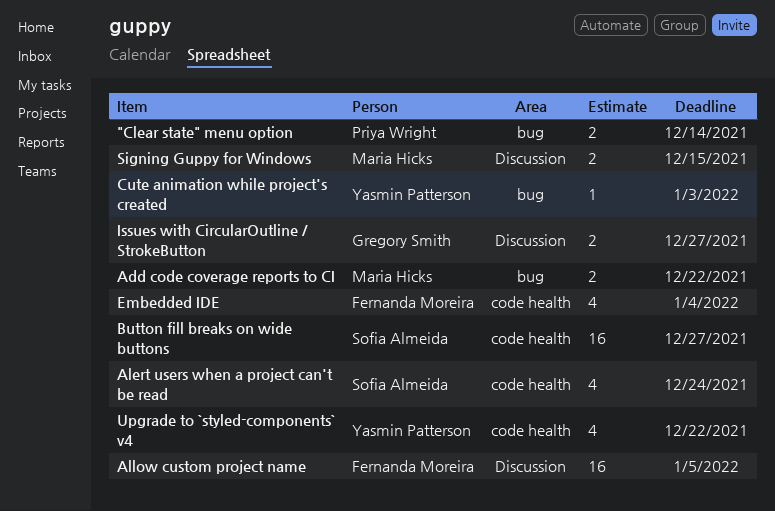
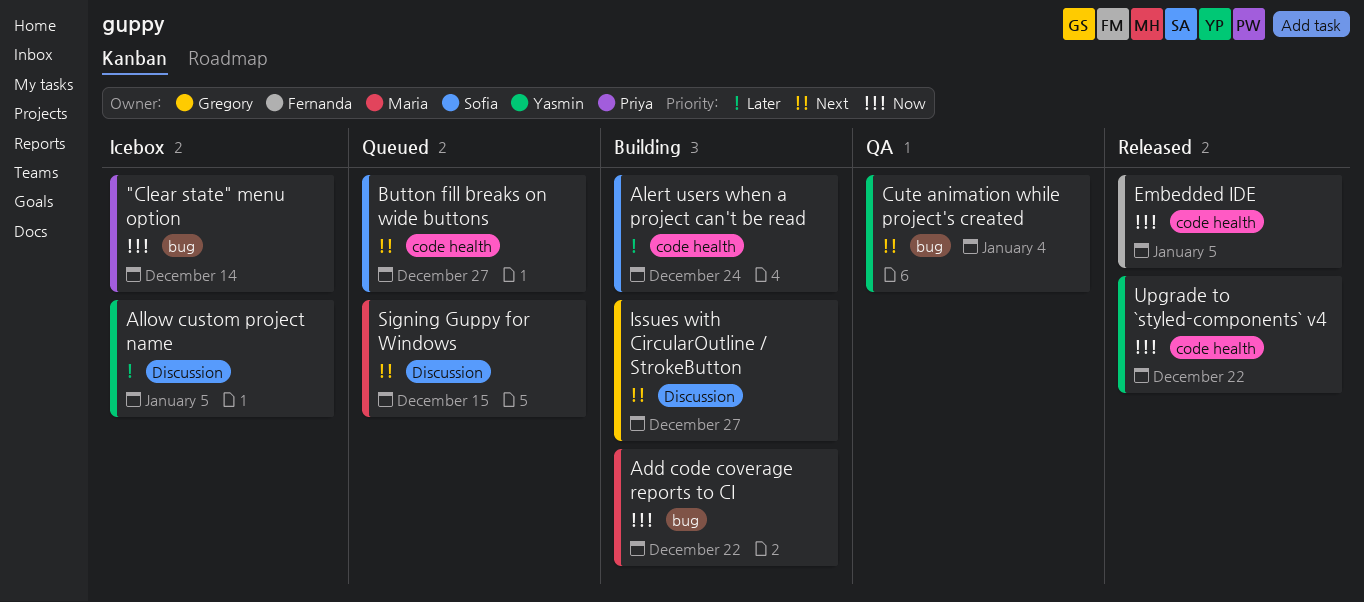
Allow custom project name, owner: Fernanda Moreira -> Yasmin Patterson
Cute animation while project's created, due: Jan 3 -> Jan 4
Embedded IDE, due: Jan 4 -> Jan 5

